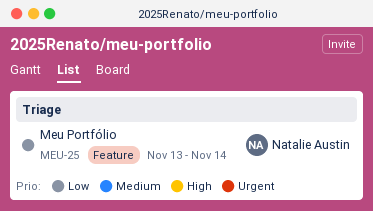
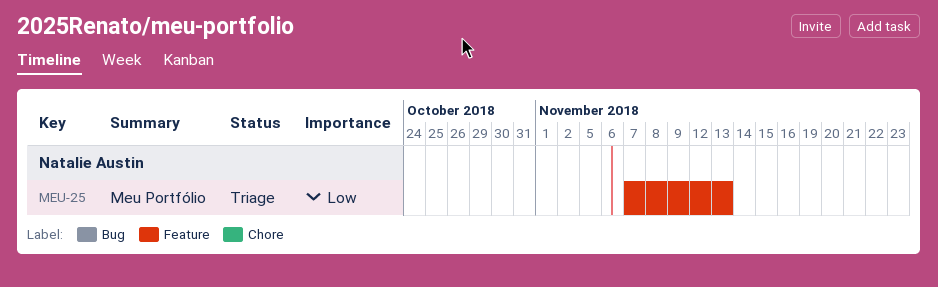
MEU-25, start: Nov 13 -> Nov 7
MEU-25, due: Nov 14 -> Nov 13

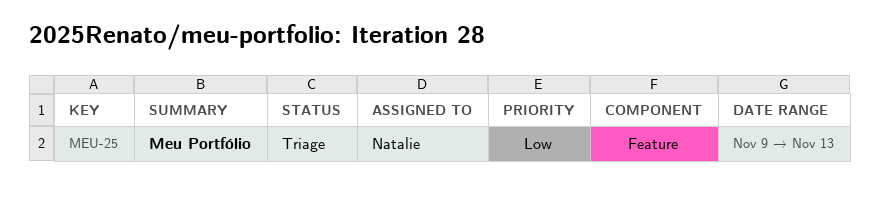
MEU-25, start: Nov 7 -> Nov 9

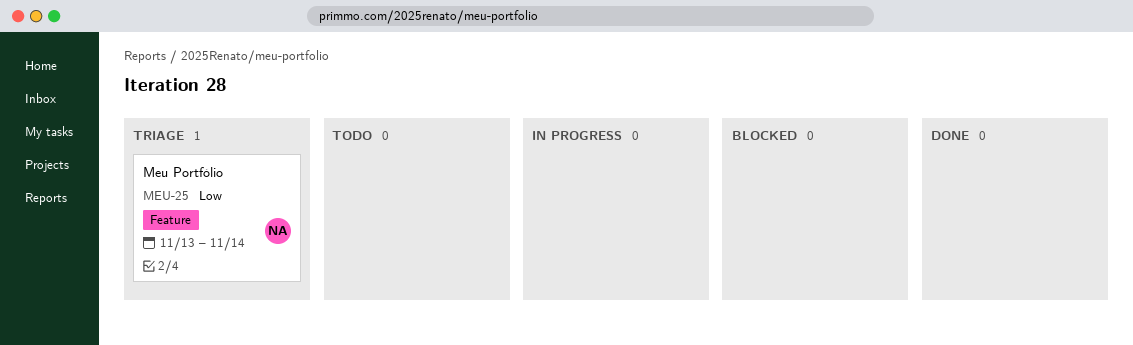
MEU-25, start: Nov 9 -> Nov 13
MEU-25, due: Nov 13 -> Nov 14

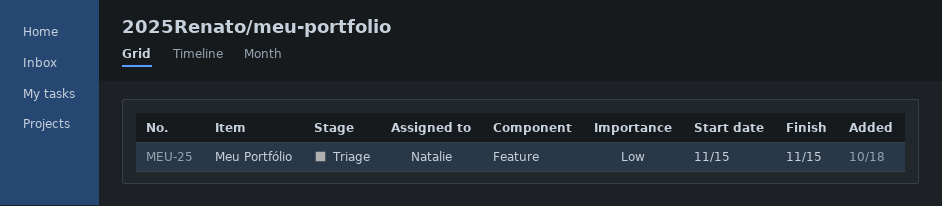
MEU-25, start: Nov 13 -> Nov 15
MEU-25, due: Nov 14 -> Nov 15

